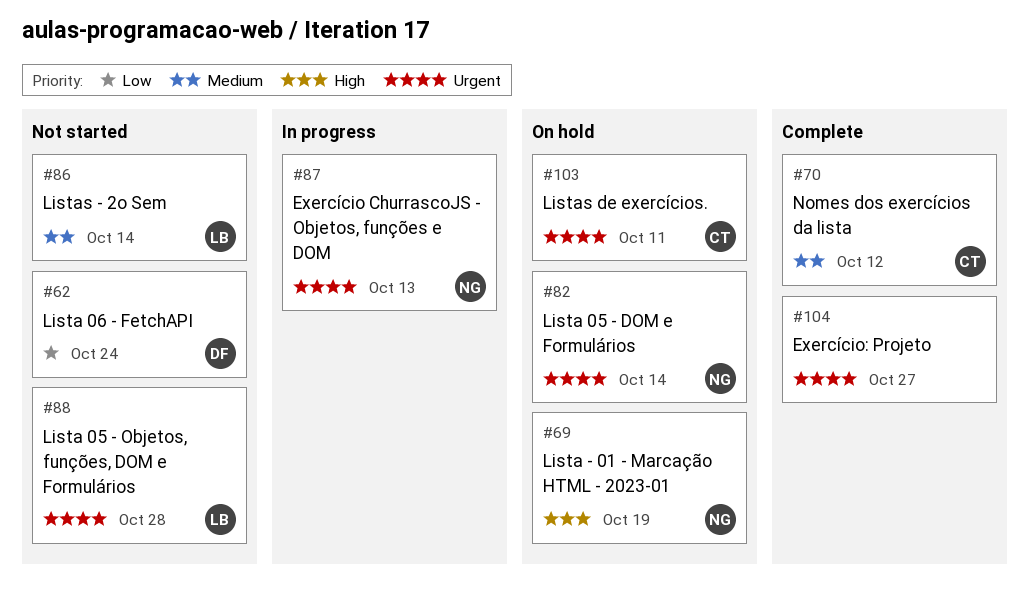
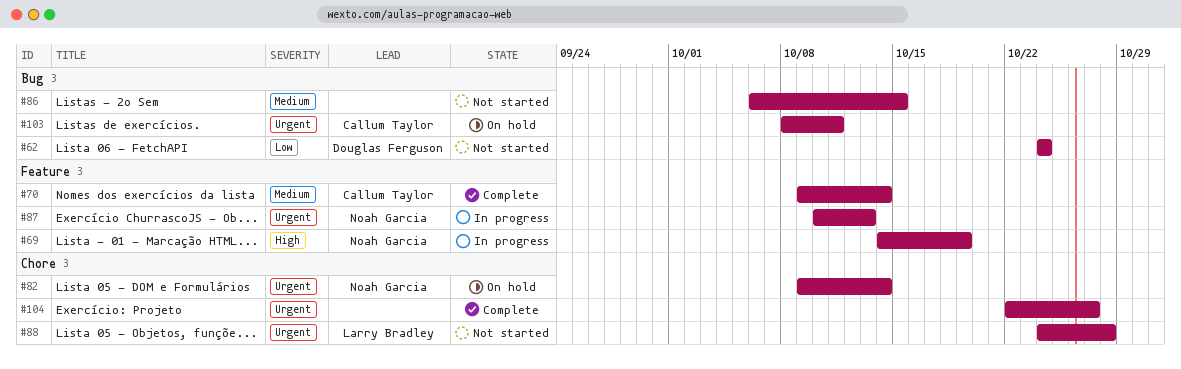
#69, status: On hold -> In progress
#70, due: Oct 12 -> Oct 14
#86, owner: Larry Bradley -> none
#86, due: Oct 14 -> Oct 15

